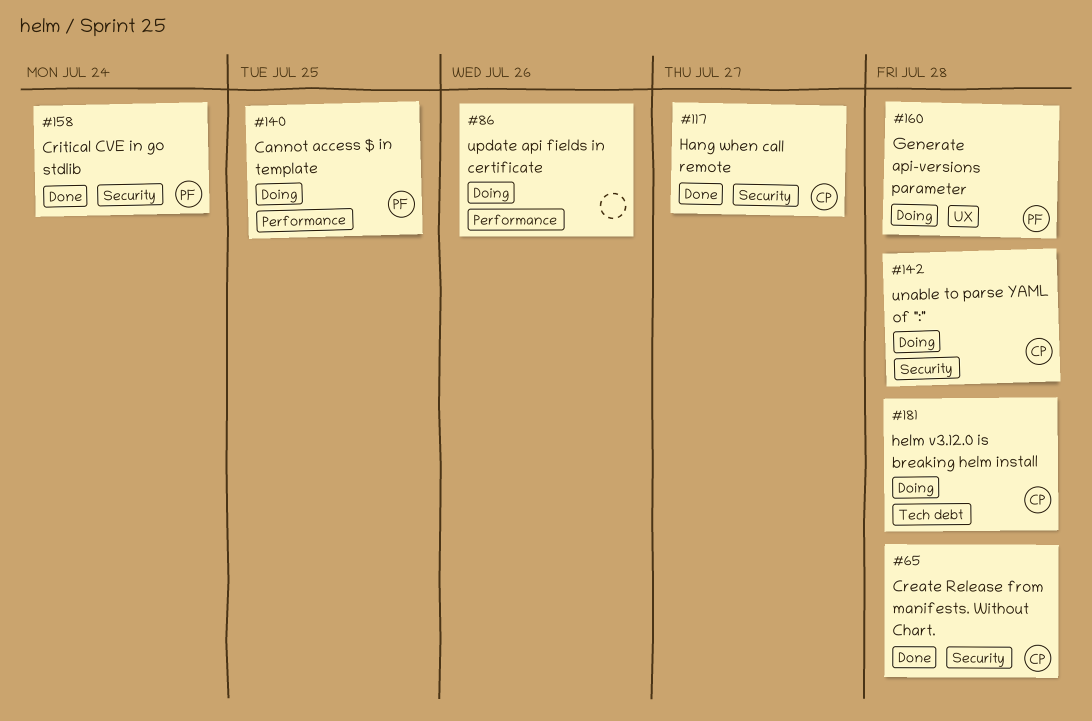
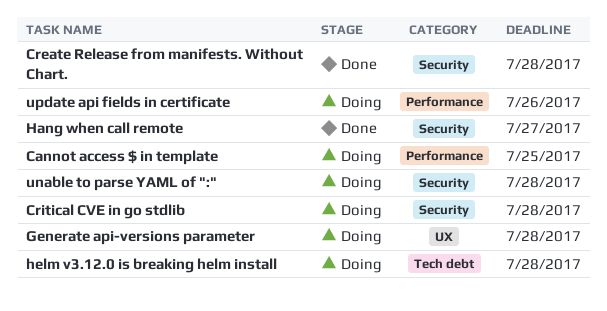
Critical CVE in go stdlib, status: Done -> Doing
Critical CVE in go stdlib, due: Jul 24 -> Jul 28

